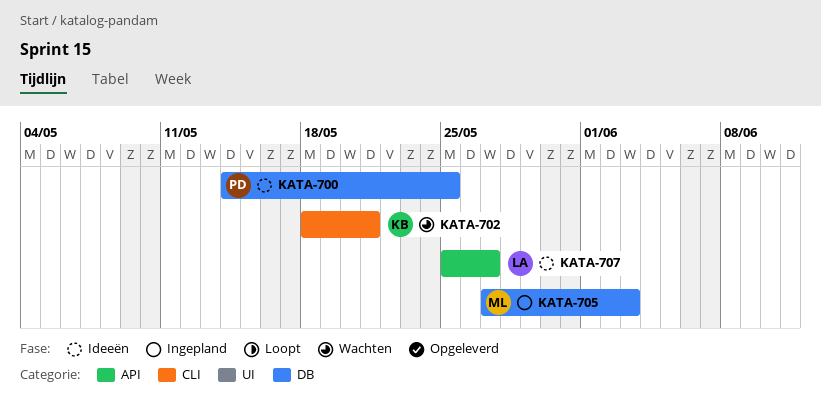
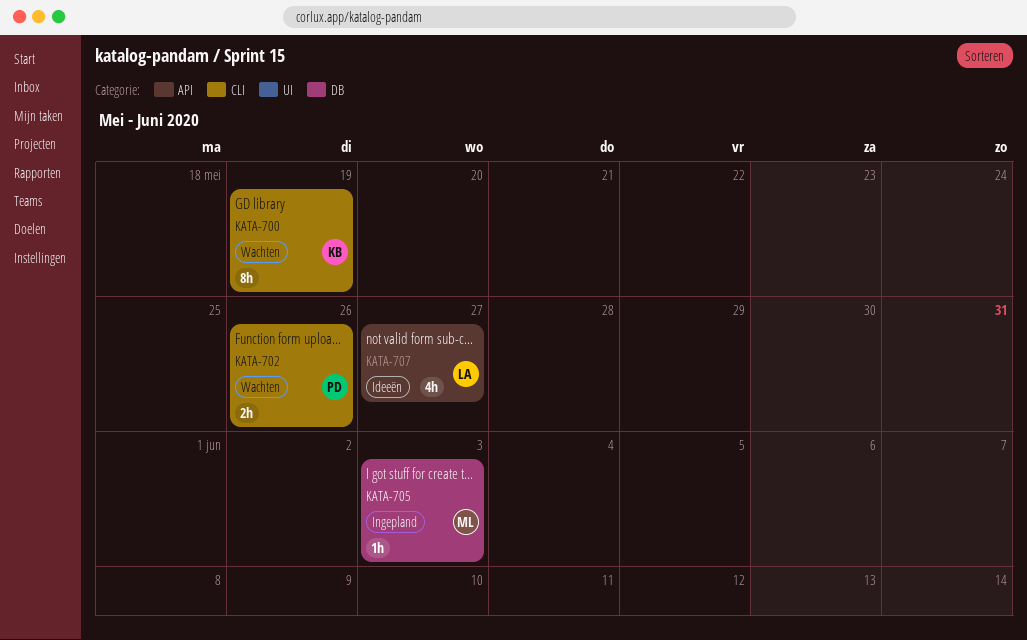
KATA-700, status: Ideeën -> Wachten
KATA-700, owner: PD -> KB
KATA-700, label: DB -> CLI
KATA-700, due: May 25 -> May 19
KATA-702, owner: KB -> PD
KATA-702, due: May 21 -> May 26

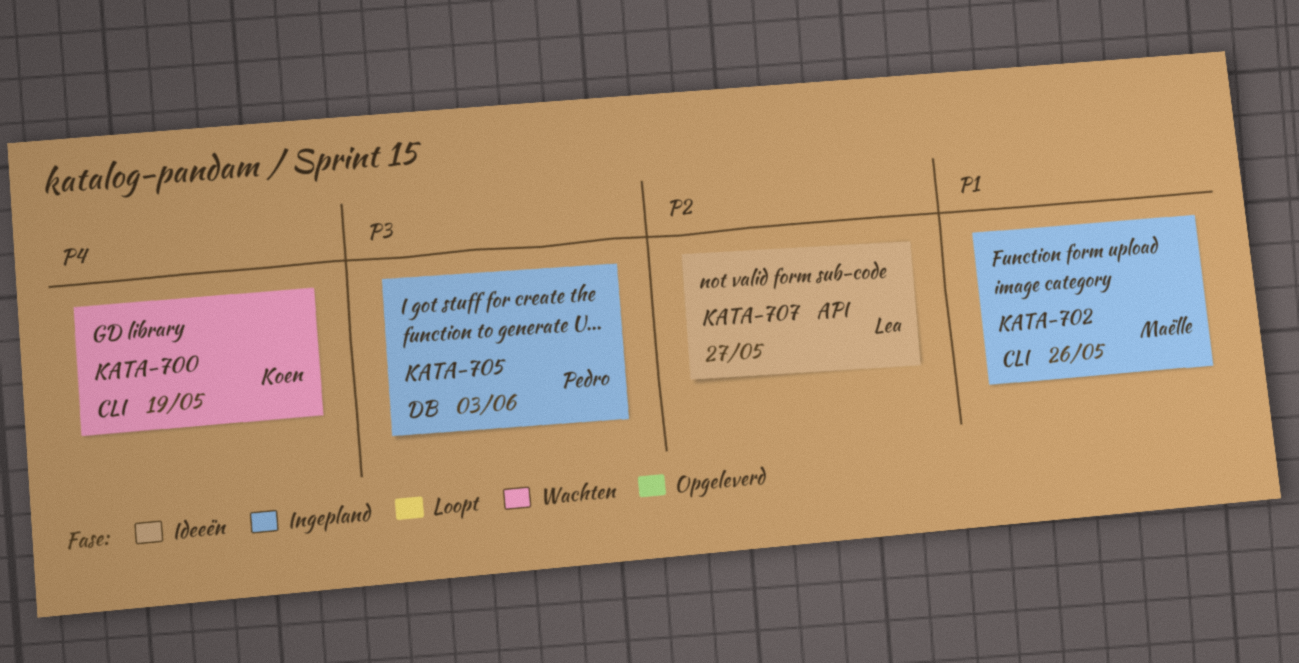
KATA-702, status: Wachten -> Ingepland
KATA-702, owner: Pedro -> Maëlle
KATA-705, owner: Maëlle -> Pedro

